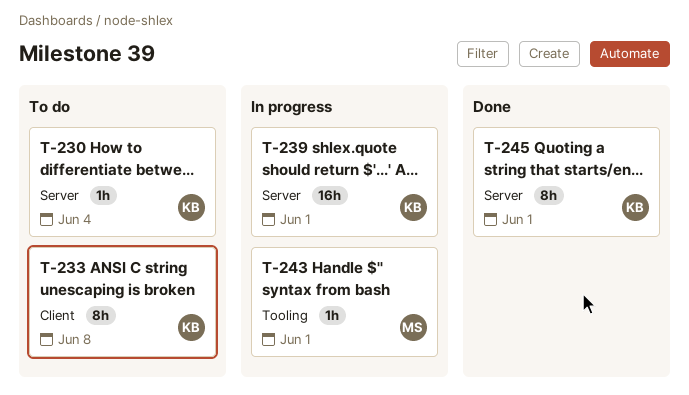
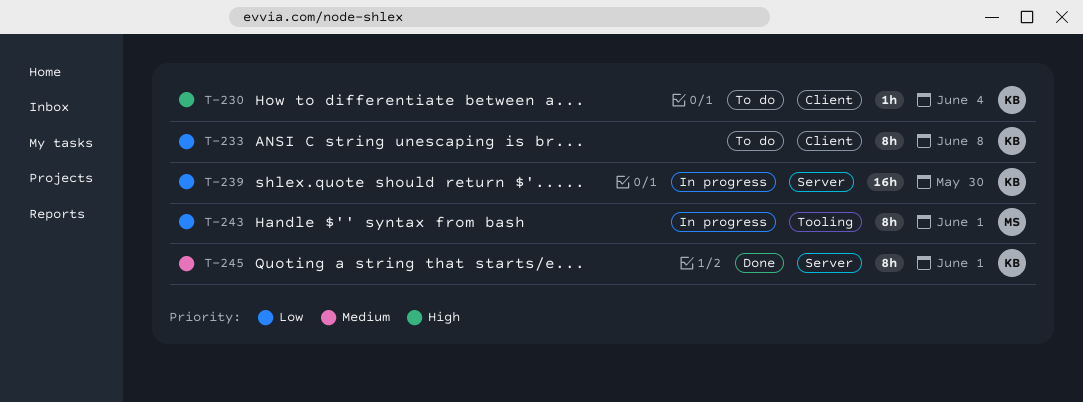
T-230, label: Server -> Client
T-239, due: Jun 1 -> May 30
T-243, estimate: 1h -> 8h

